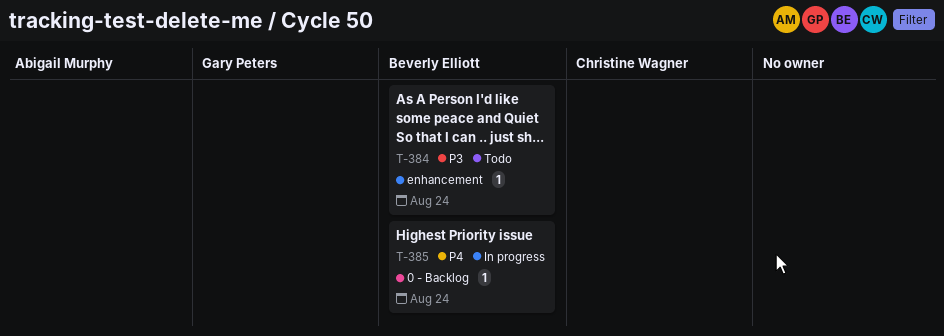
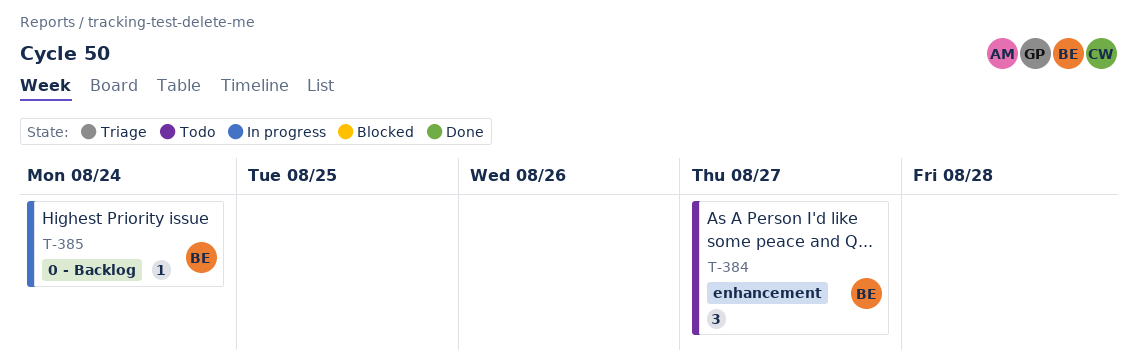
T-384, estimate: 1 -> 3
T-384, due: Aug 24 -> Aug 27

